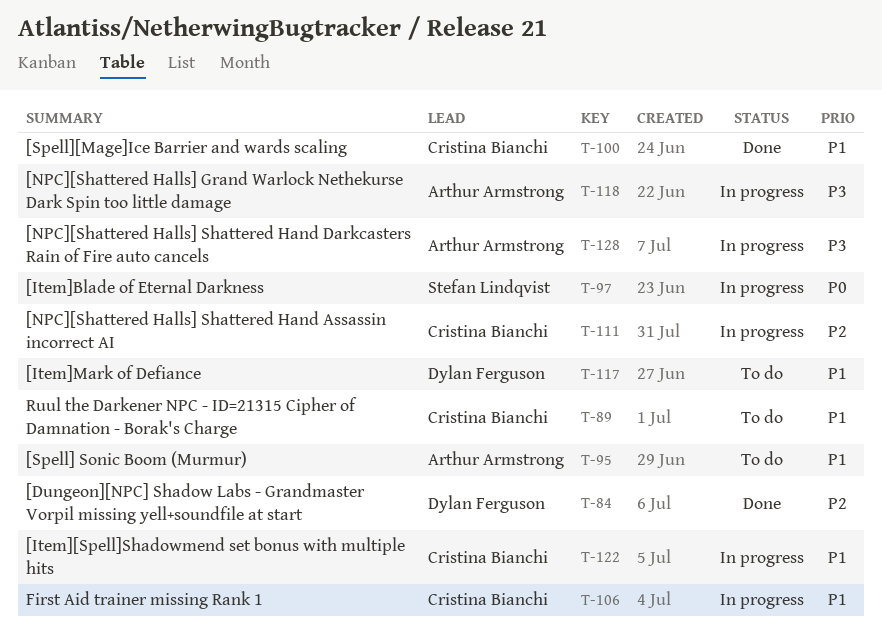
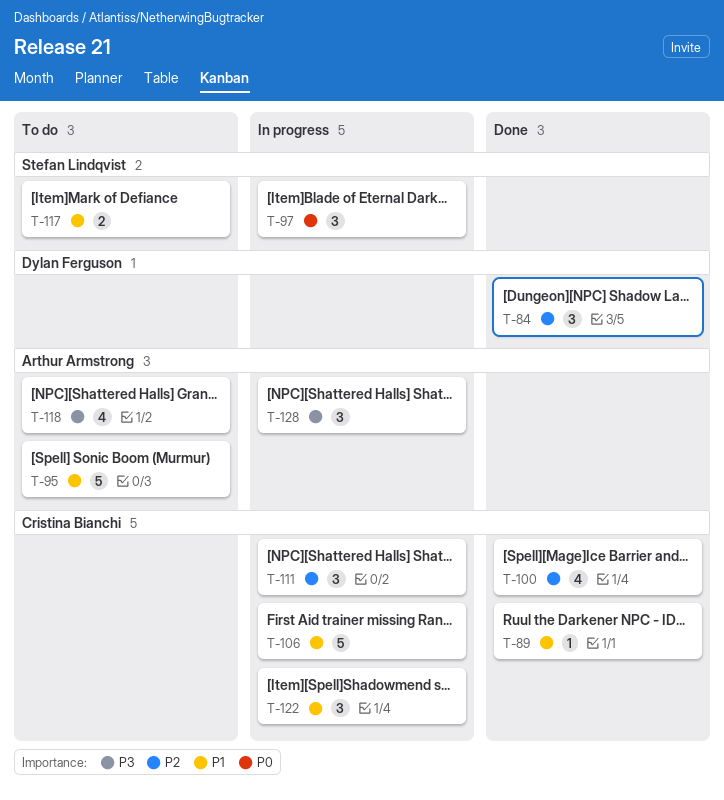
T-89, status: To do -> Done
T-100, priority: P1 -> P2
T-117, owner: Dylan Ferguson -> Stefan Lindqvist
T-118, status: In progress -> To do

